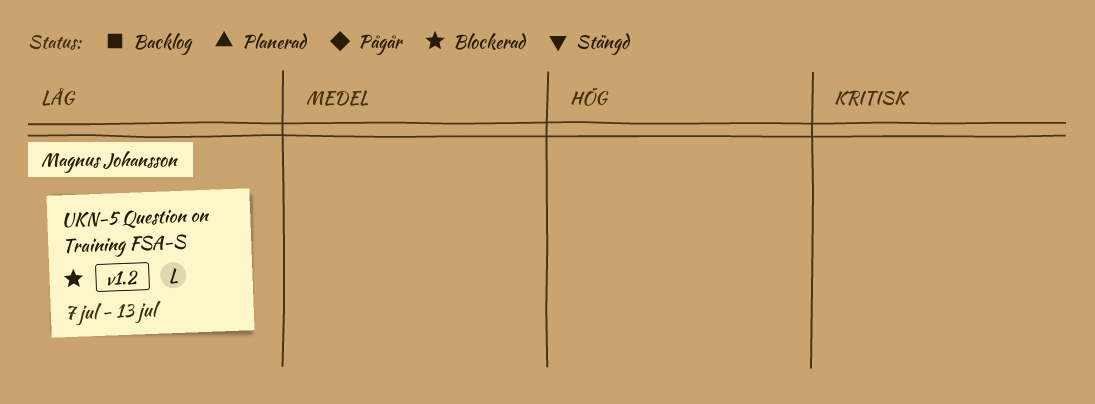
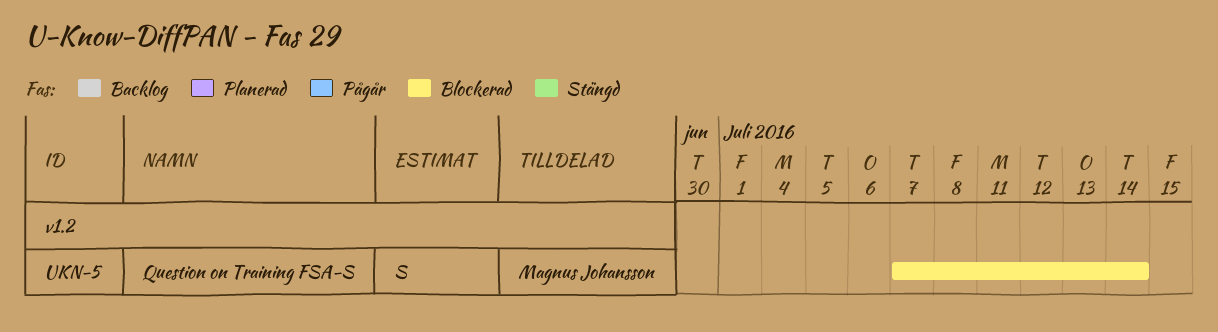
UKN-5, estimate: L -> S
UKN-5, due: Jul 13 -> Jul 14

